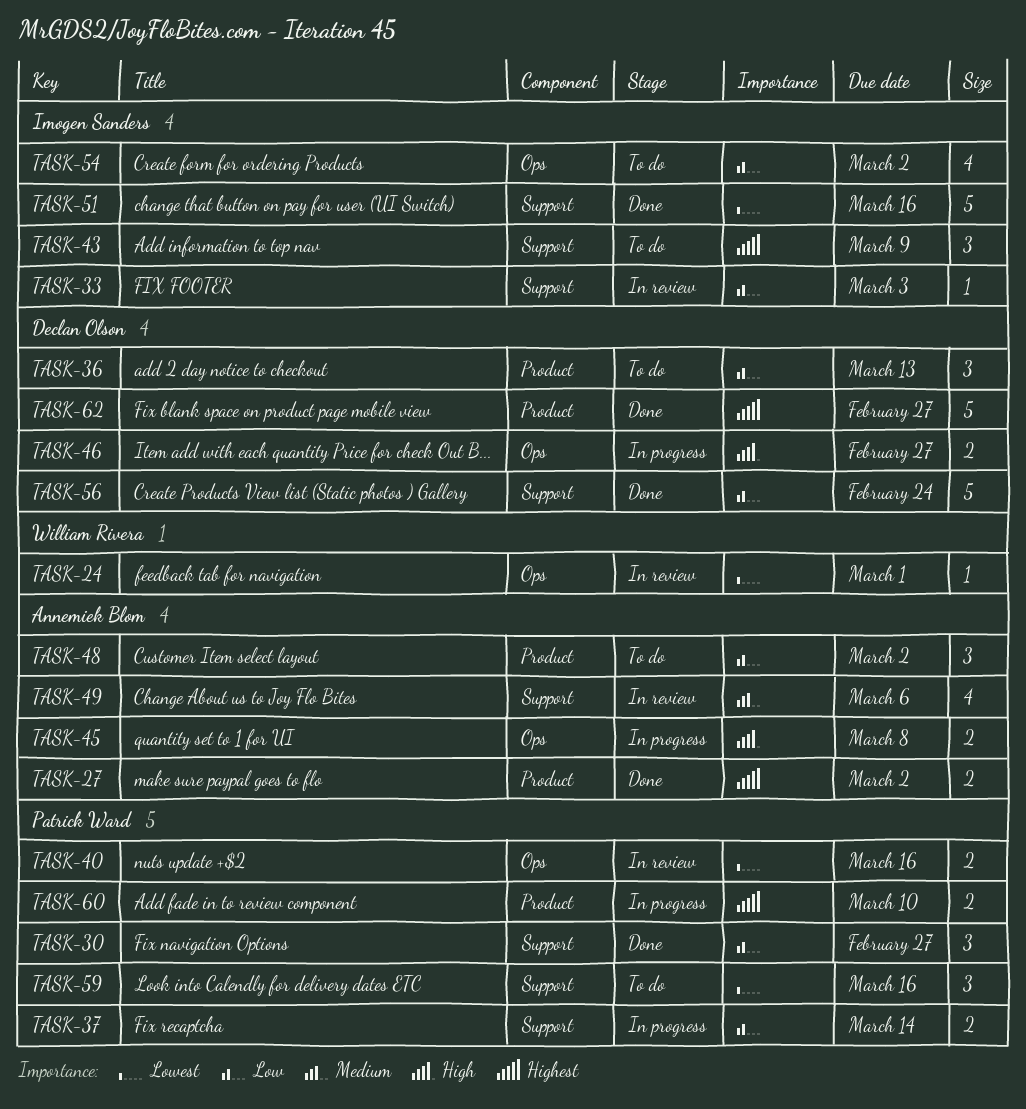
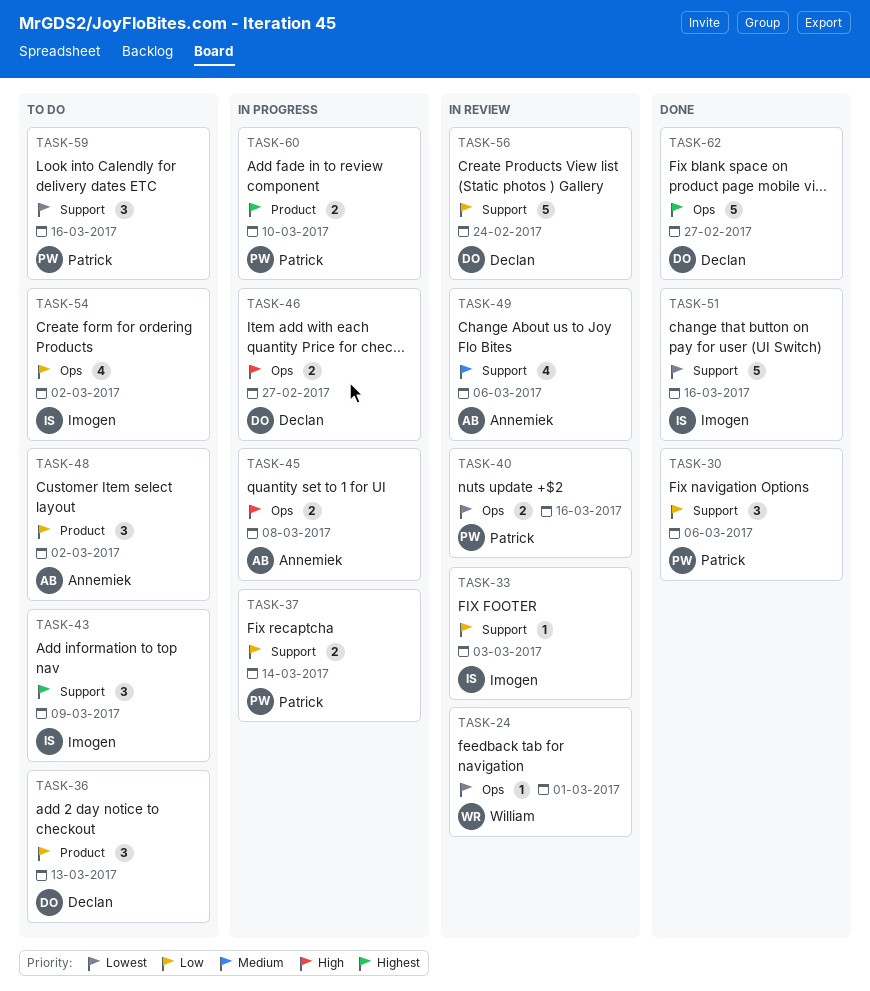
TASK-27: present -> none
TASK-30, due: Feb 27 -> Mar 6
TASK-56, status: Done -> In review
TASK-62, label: Product -> Ops

